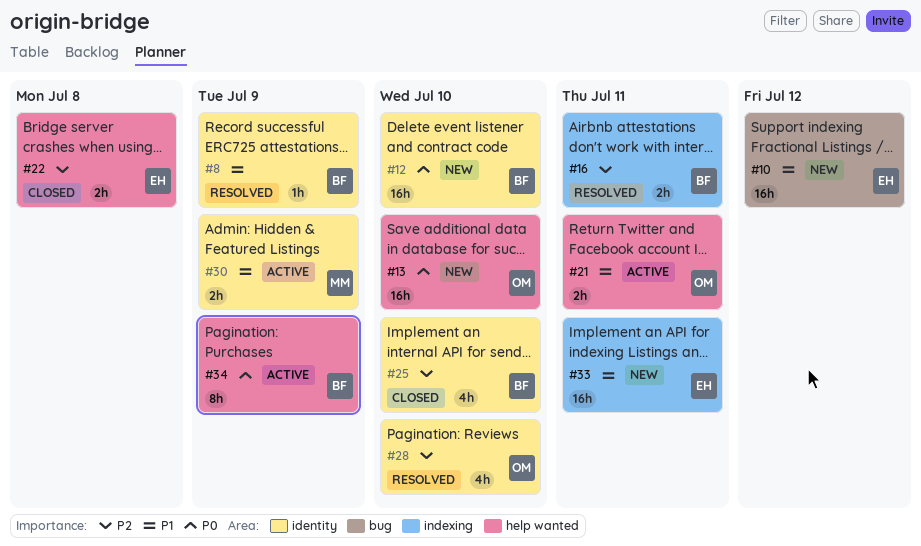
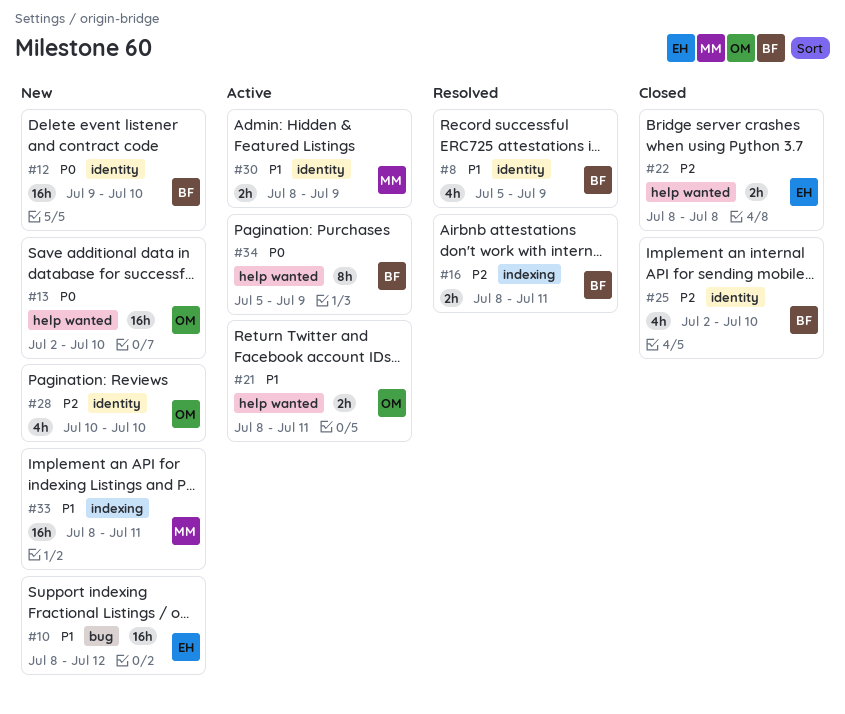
#8, estimate: 1h -> 4h
#28, status: Resolved -> New
#33, owner: EH -> MM

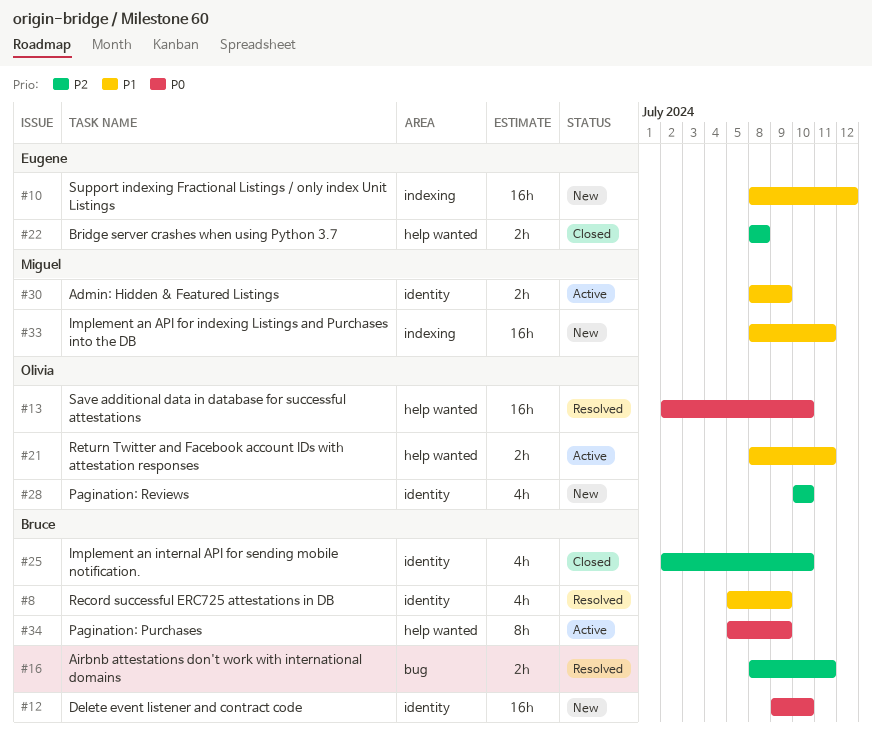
#10, label: bug -> indexing
#13, status: New -> Resolved
#16, label: indexing -> bug

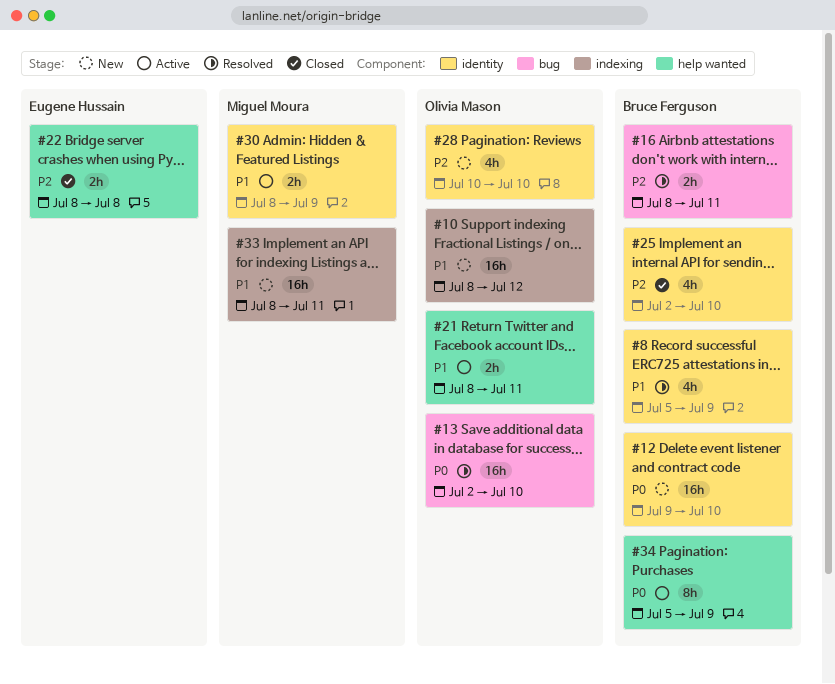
#10, owner: Eugene Hussain -> Olivia Mason
#13, label: help wanted -> bug

